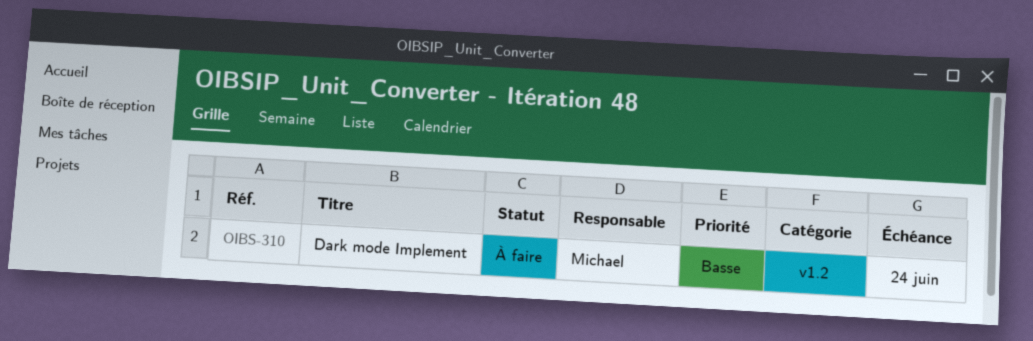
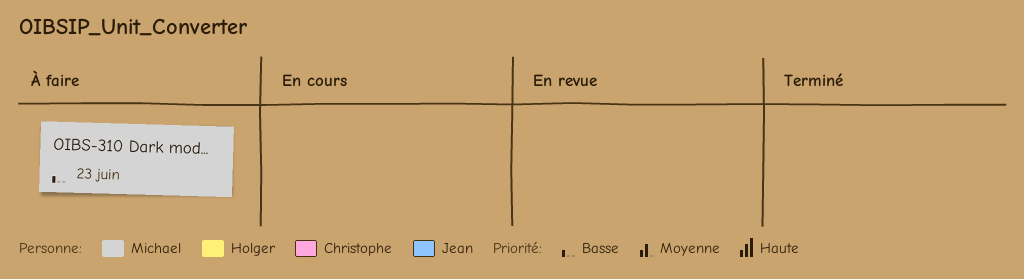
OIBS-310, due: Jun 24 -> Jun 23

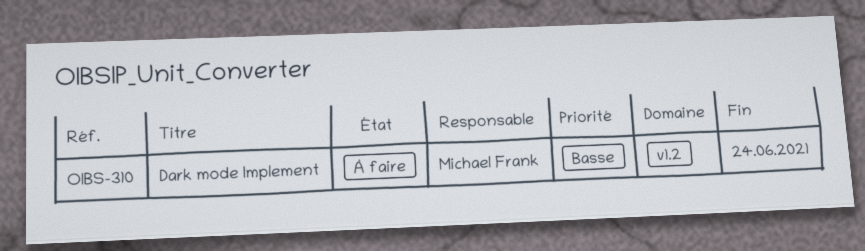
OIBS-310, due: Jun 23 -> Jun 24

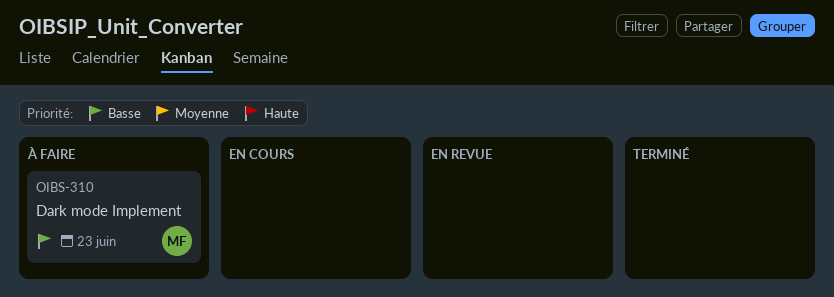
OIBS-310, due: Jun 24 -> Jun 23

